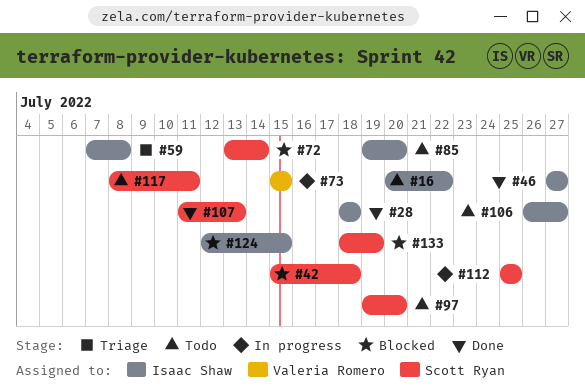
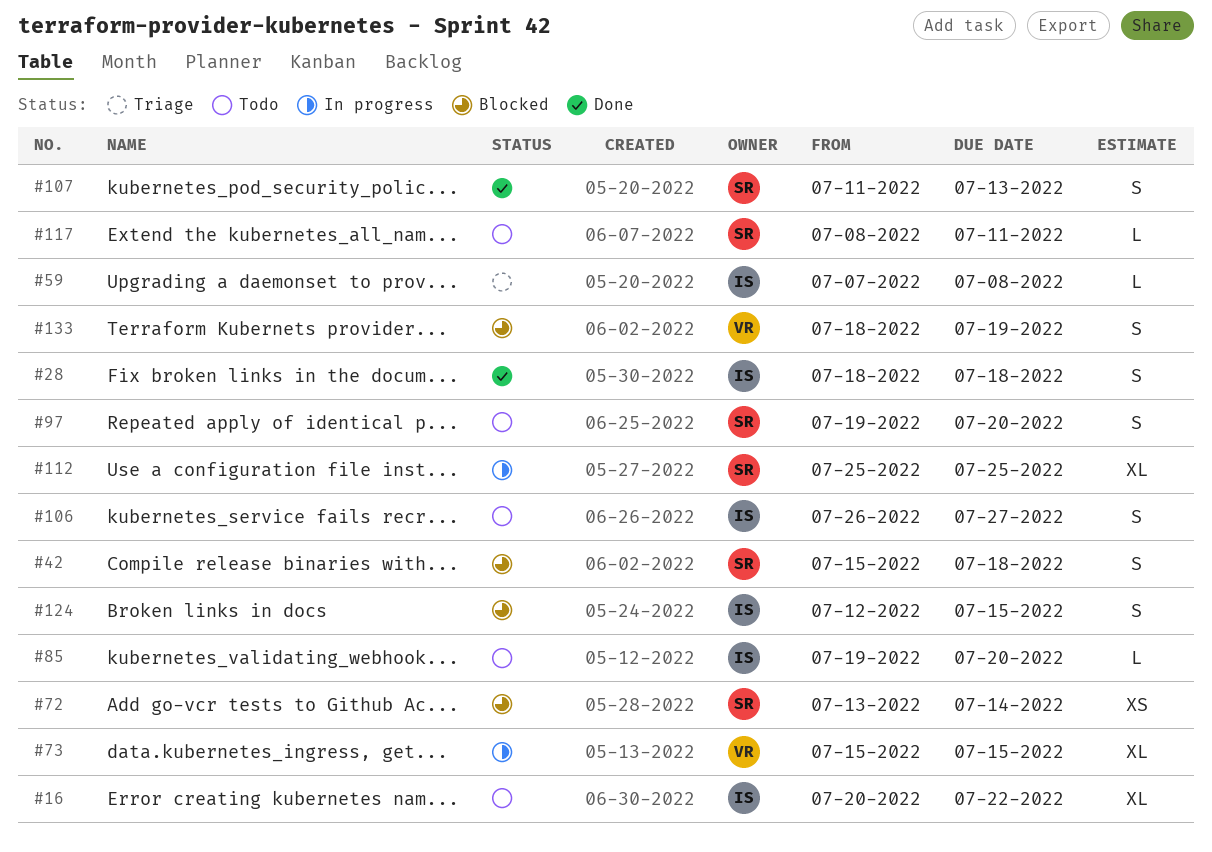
#46: present -> none
#133, owner: Scott Ryan -> Valeria Romero

